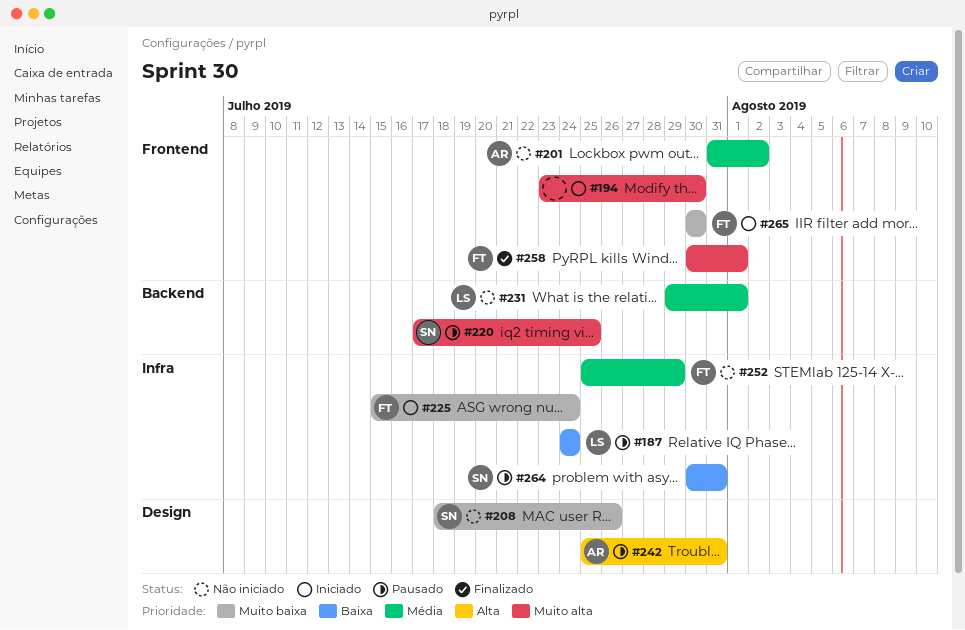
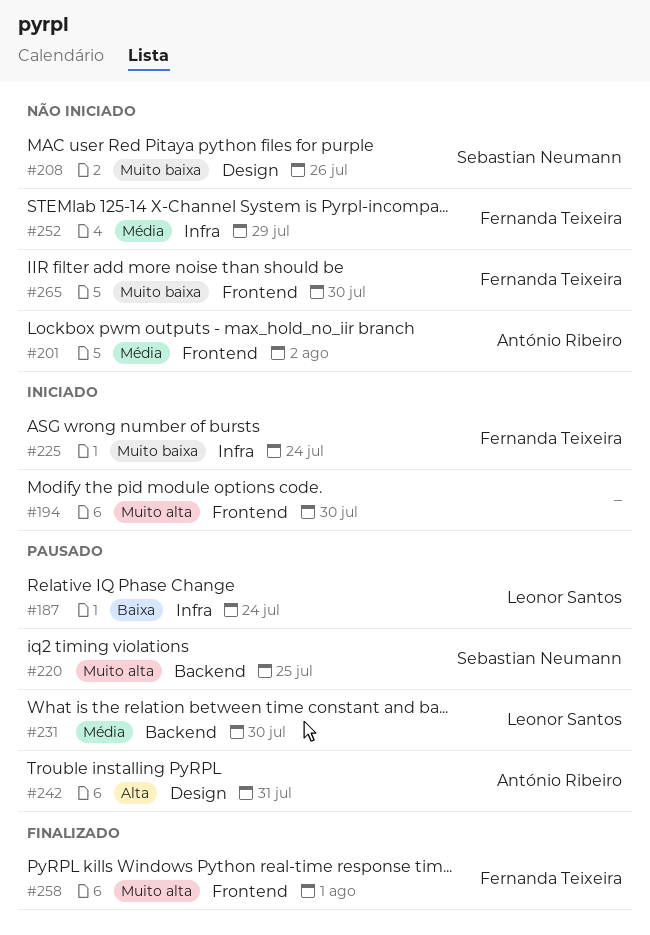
#231, status: Não iniciado -> Pausado
#231, due: Aug 1 -> Jul 30
#264: present -> none
#265, status: Iniciado -> Não iniciado

